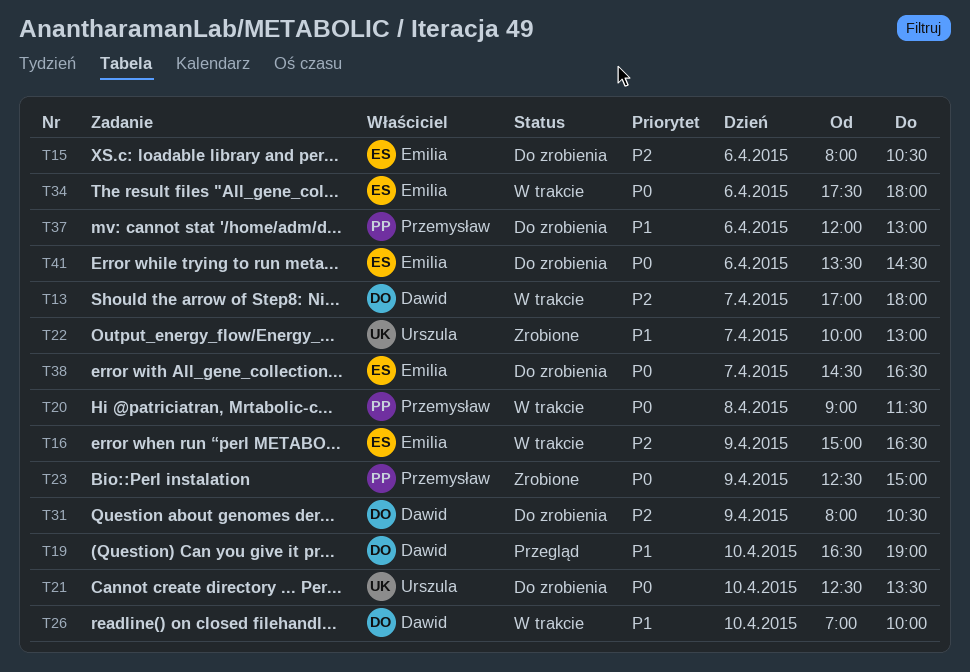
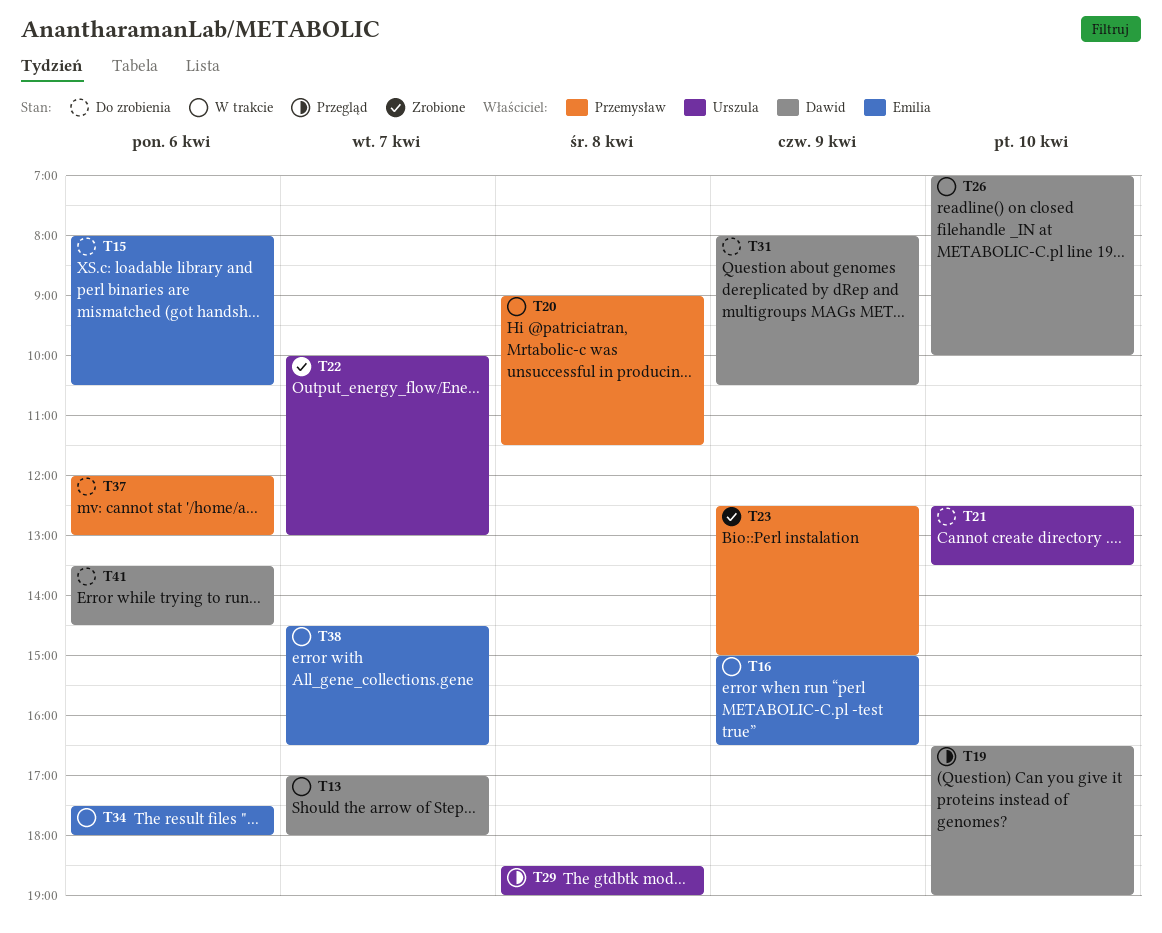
T29: none -> present
T38, status: Do zrobienia -> W trakcie
T41, owner: Emilia -> Dawid

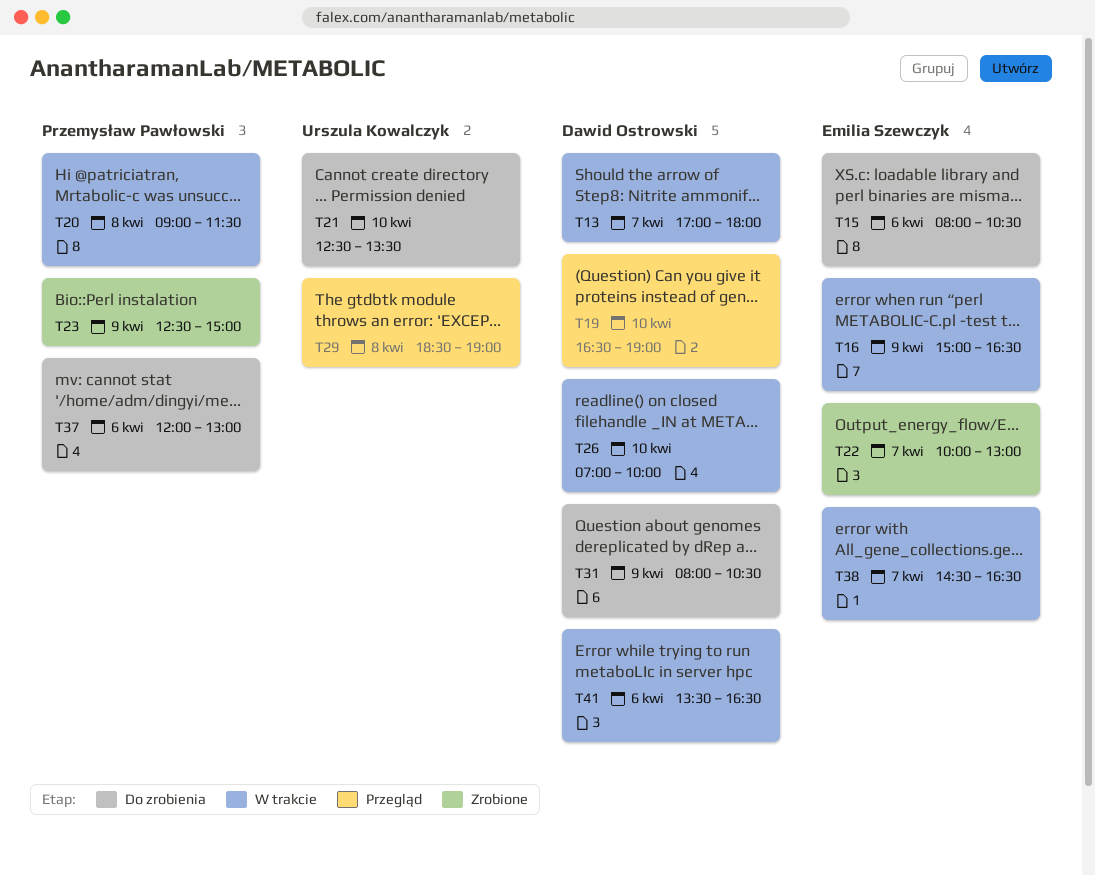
T22, owner: Urszula Kowalczyk -> Emilia Szewczyk
T34: present -> none
T41, status: Do zrobienia -> W trakcie
T41, ends: 14:30 -> 16:30

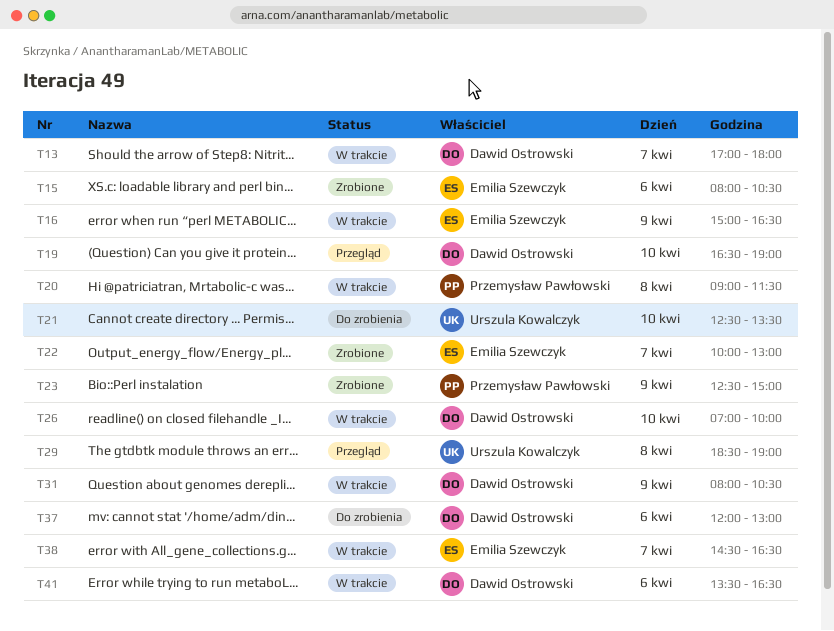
T15, status: Do zrobienia -> Zrobione
T31, status: Do zrobienia -> W trakcie
T37, owner: Przemysław Pawłowski -> Dawid Ostrowski

